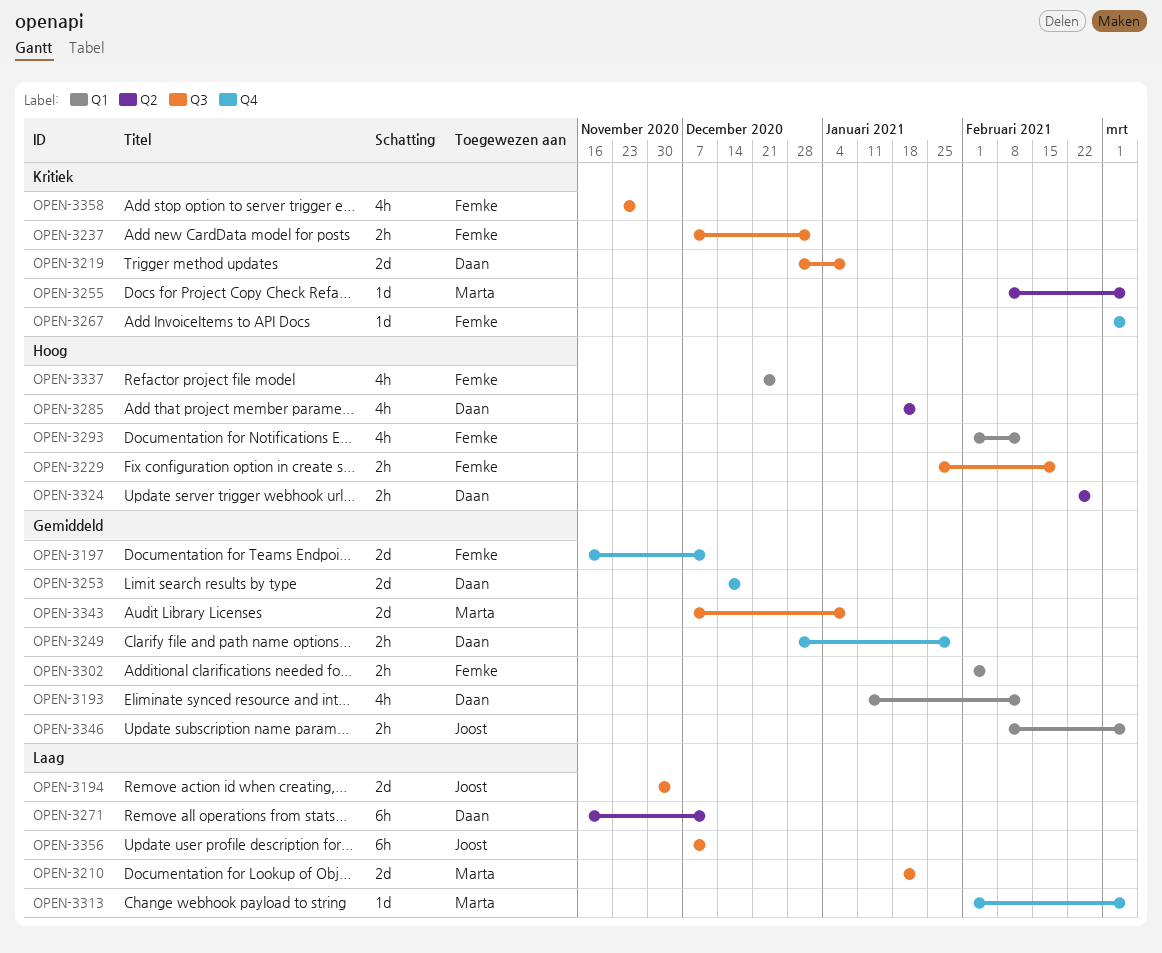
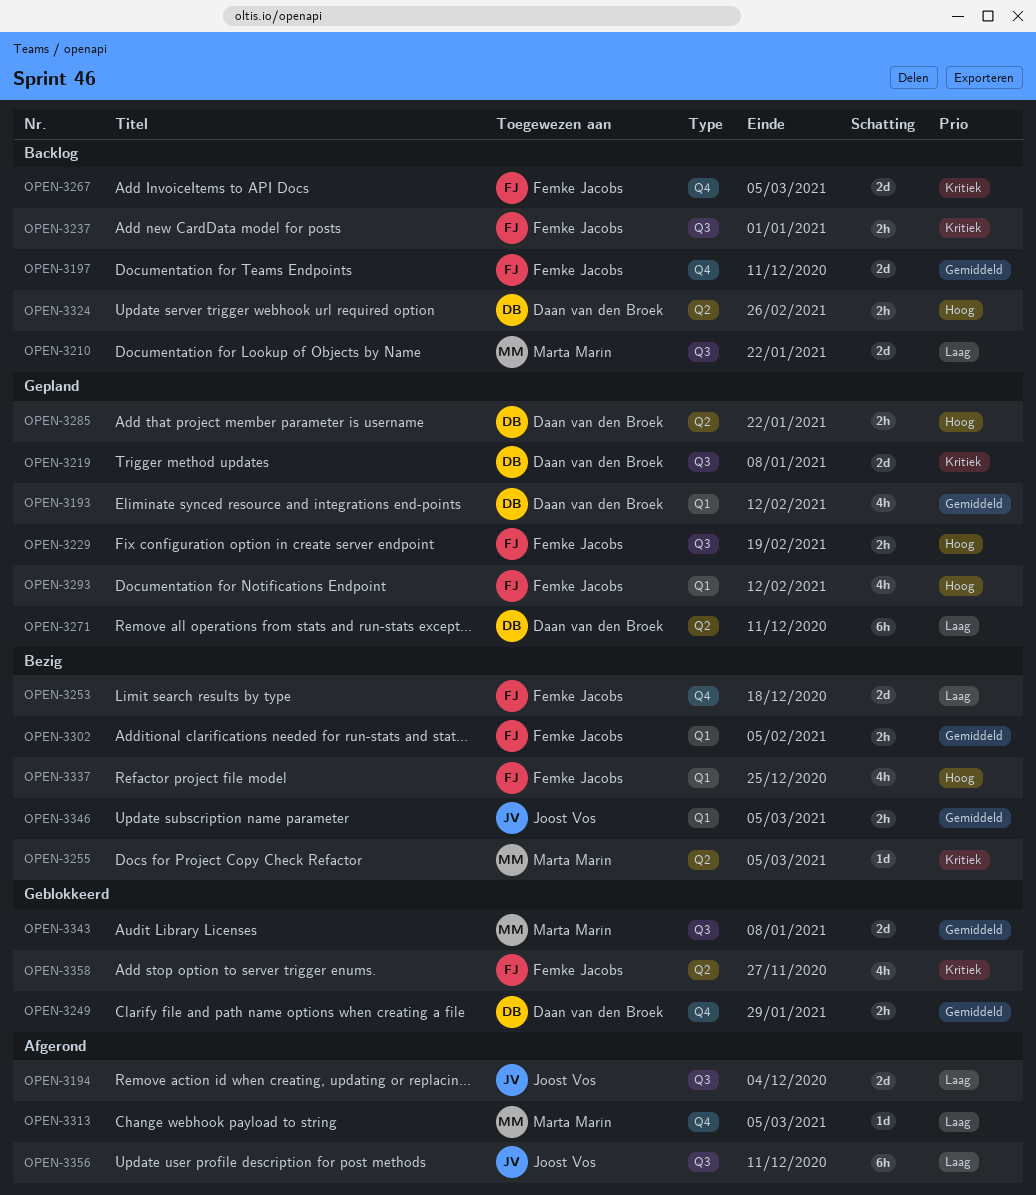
OPEN-3253, owner: Daan van den Broek -> Femke Jacobs
OPEN-3253, priority: Gemiddeld -> Laag
OPEN-3267, estimate: 1d -> 2d
OPEN-3285, estimate: 4h -> 2h
OPEN-3358, label: Q3 -> Q2

